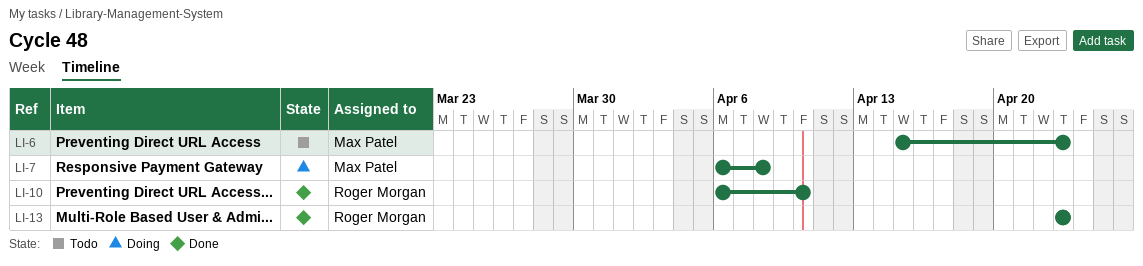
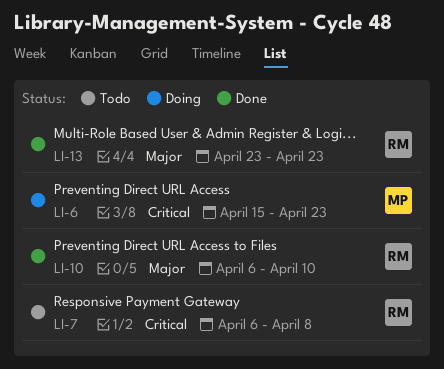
LI-6, status: Todo -> Doing
LI-7, status: Doing -> Todo
LI-7, owner: Max Patel -> Roger Morgan

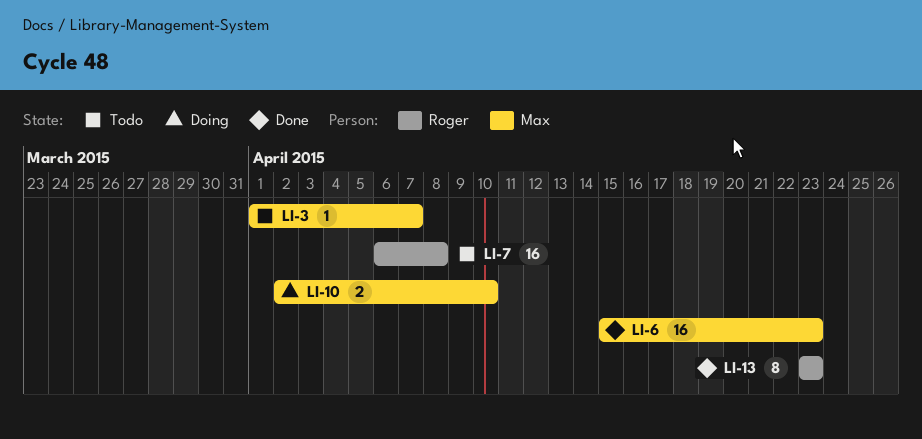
LI-3: none -> present
LI-6, status: Doing -> Done
LI-10, status: Done -> Doing
LI-10, owner: Roger -> Max
LI-10, start: Apr 6 -> Apr 2

